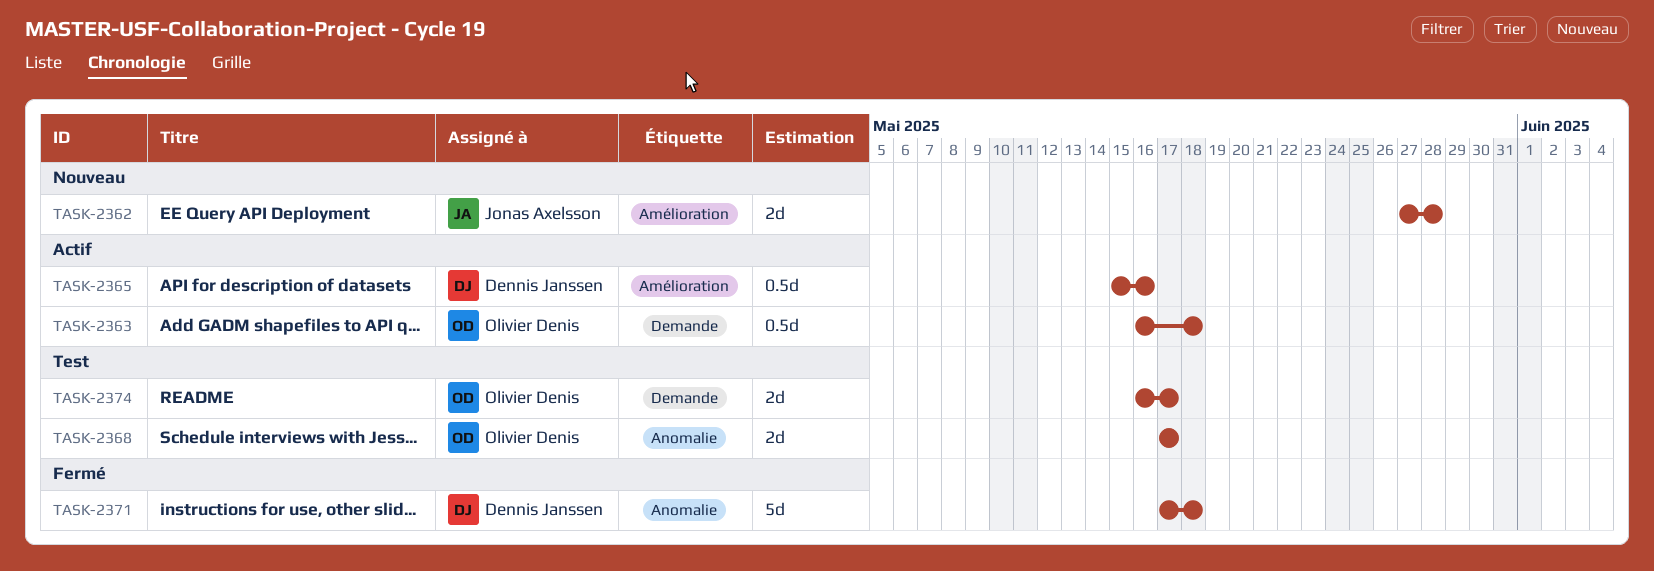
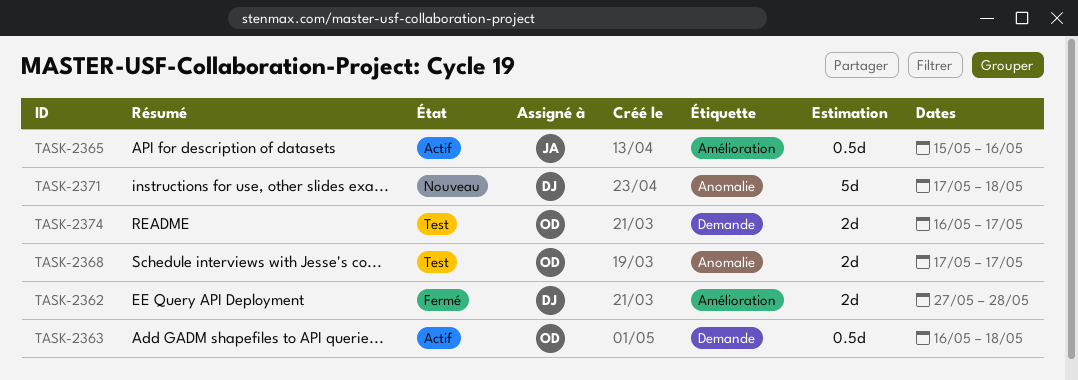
TASK-2362, status: Nouveau -> Fermé
TASK-2362, owner: Jonas Axelsson -> Dennis Janssen
TASK-2365, owner: Dennis Janssen -> Jonas Axelsson
TASK-2371, status: Fermé -> Nouveau

